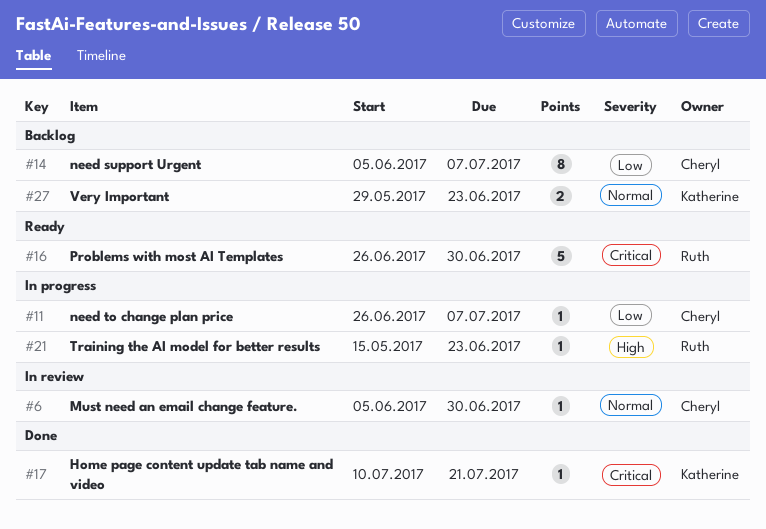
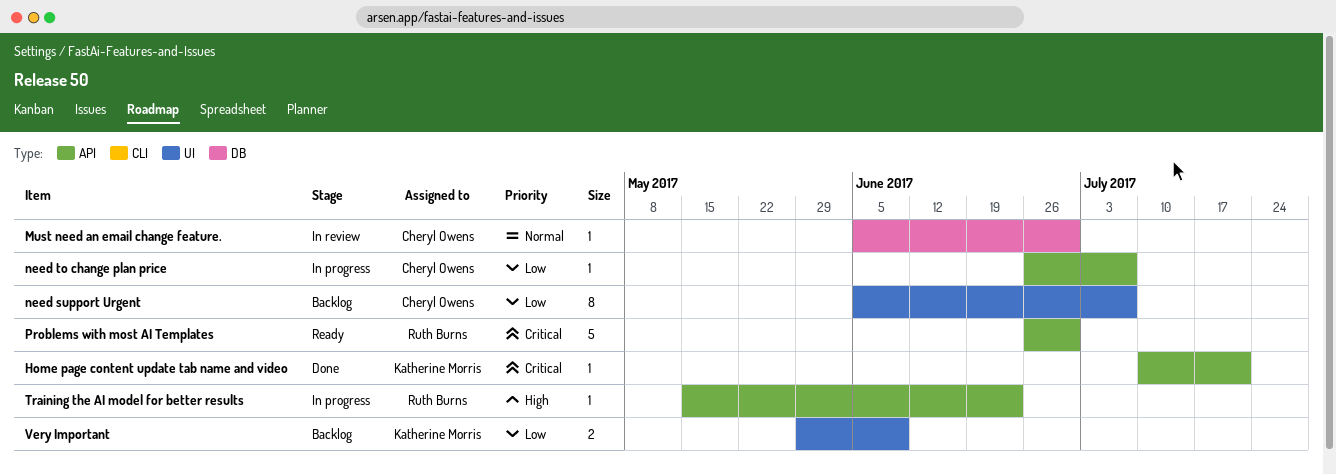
Very Important, priority: Normal -> Low
Very Important, due: Jun 23 -> Jun 9

